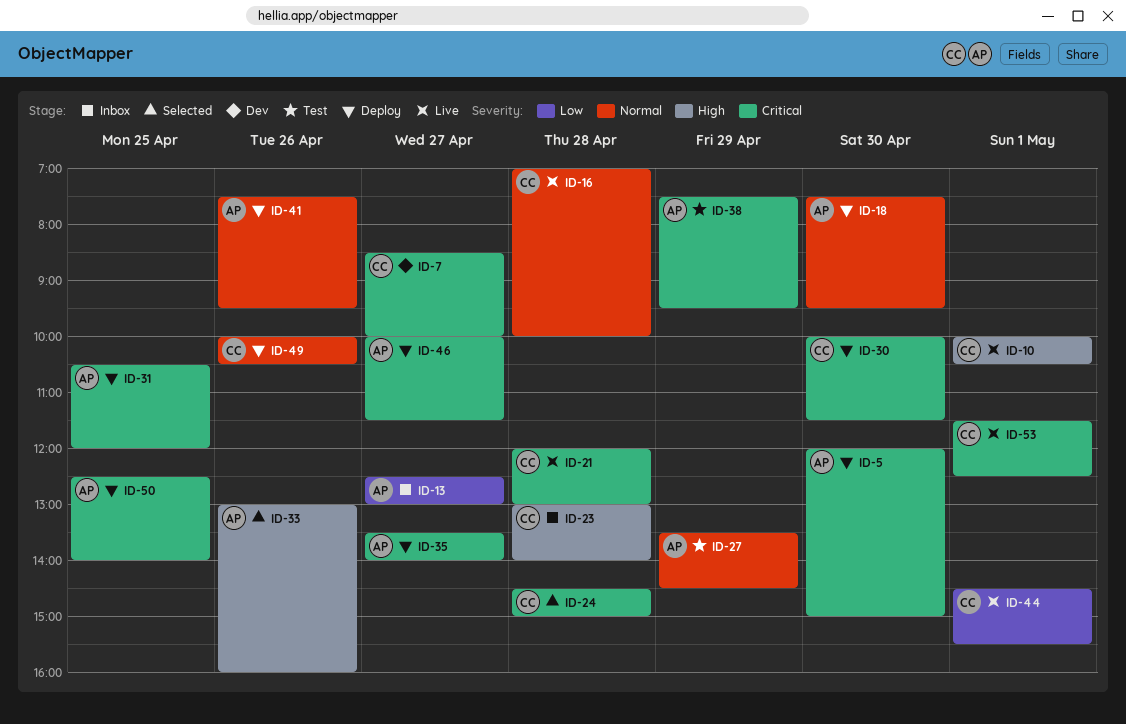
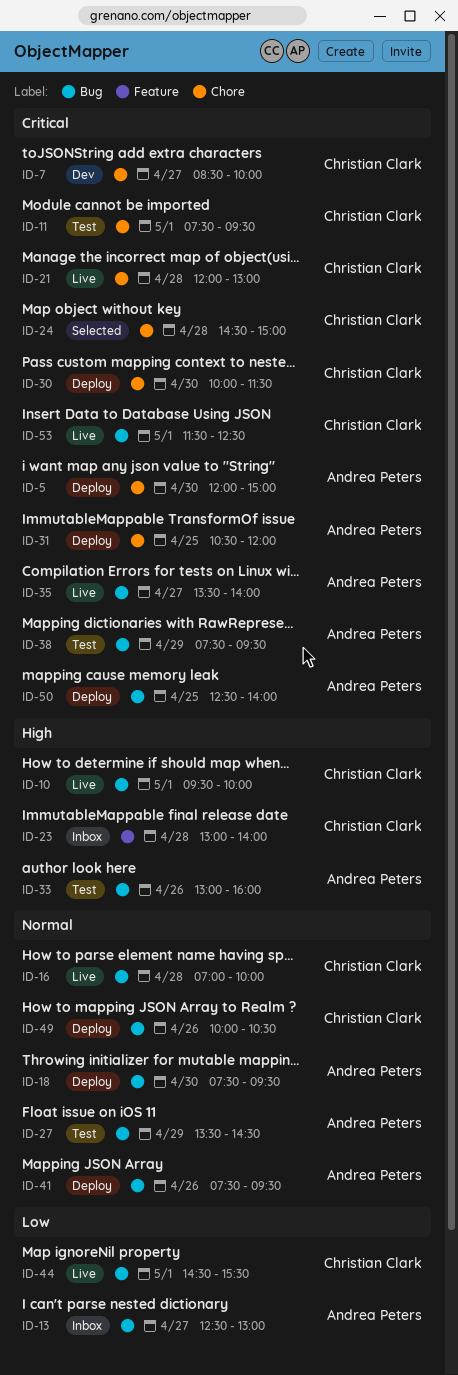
ID-10, begins: 10:00 -> 09:30
ID-10, ends: 10:30 -> 10:00
ID-11: none -> present
ID-33, status: Selected -> Test
ID-35, status: Deploy -> Live
ID-46: present -> none

